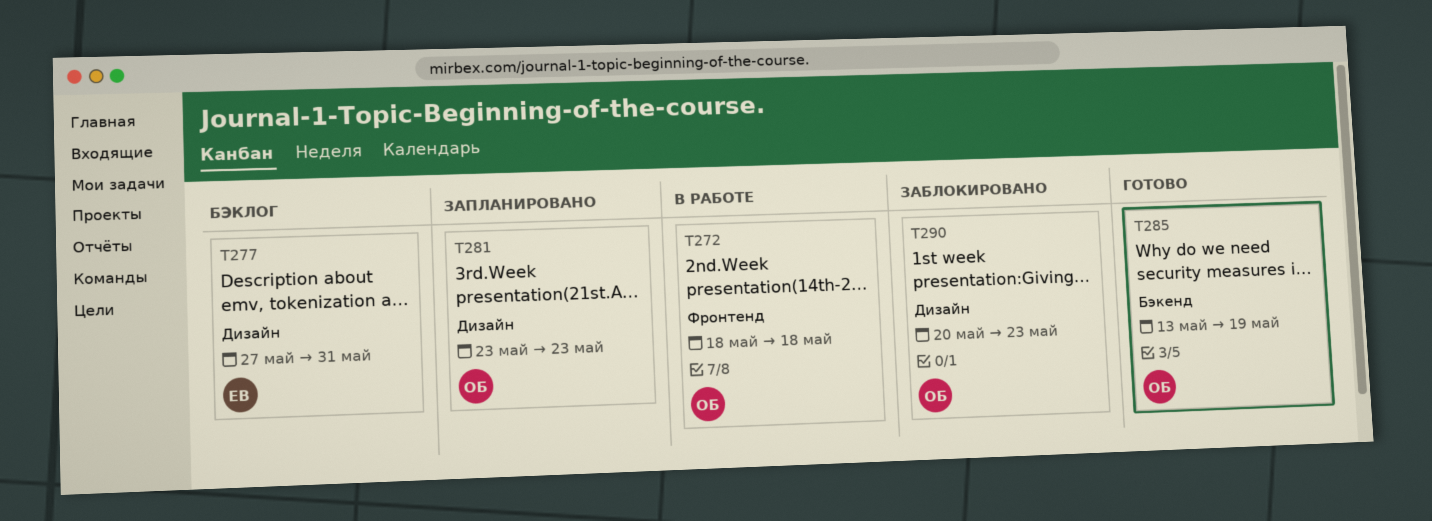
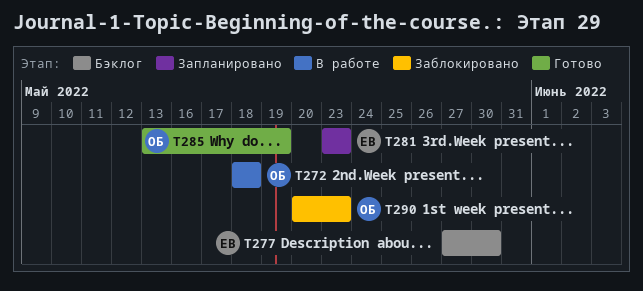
T277, due: May 31 -> May 30
T281, owner: ОБ -> ЕВ

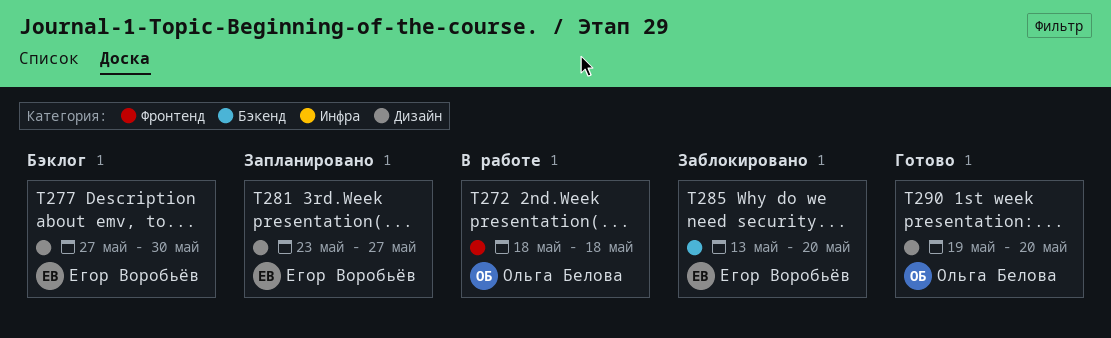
T281, due: May 23 -> May 27
T285, status: Готово -> Заблокировано
T285, owner: Ольга Белова -> Егор Воробьёв
T285, due: May 19 -> May 20
T290, status: Заблокировано -> Готово
T290, start: May 20 -> May 19
T290, due: May 23 -> May 20

